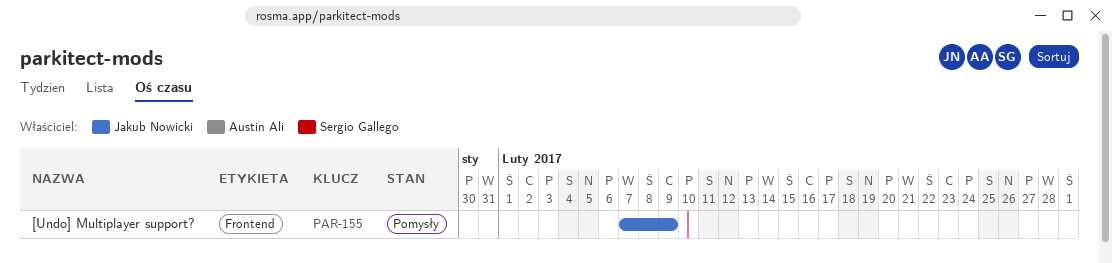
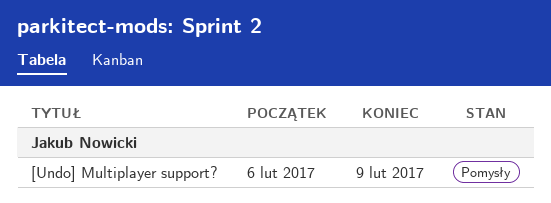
[Undo] Multiplayer support?, start: Feb 7 -> Feb 6

